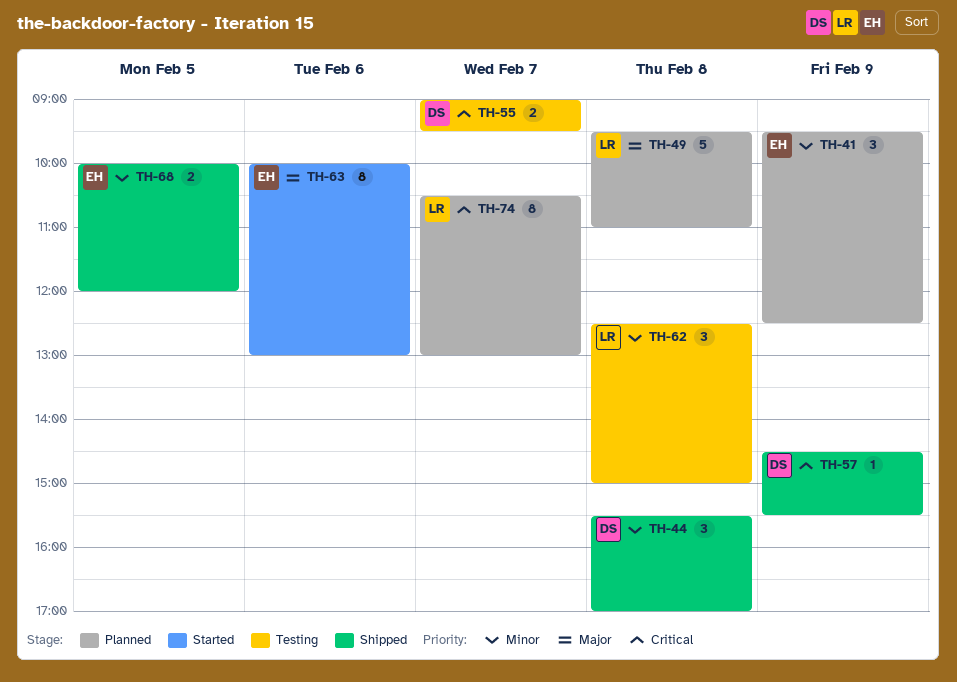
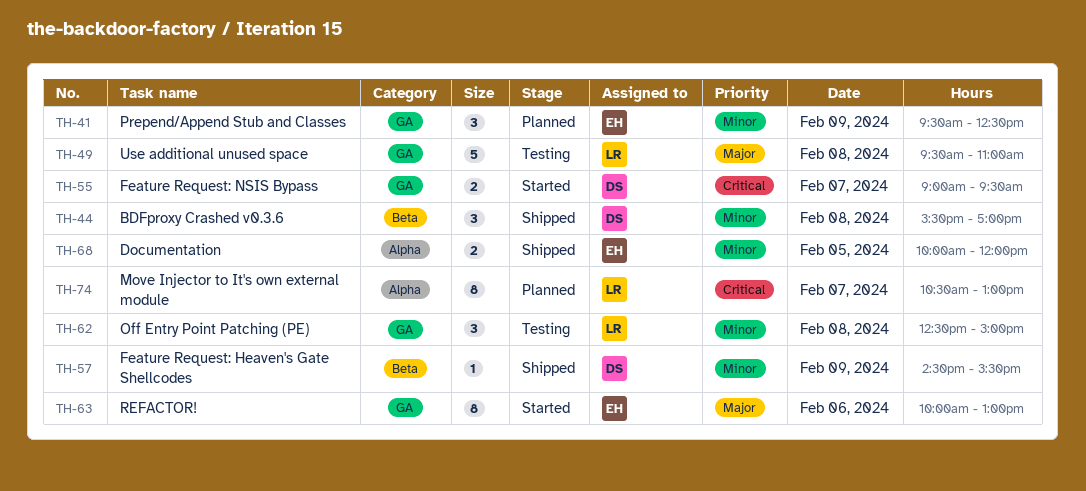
TH-49, status: Planned -> Testing
TH-55, status: Testing -> Started
TH-57, priority: Critical -> Minor

